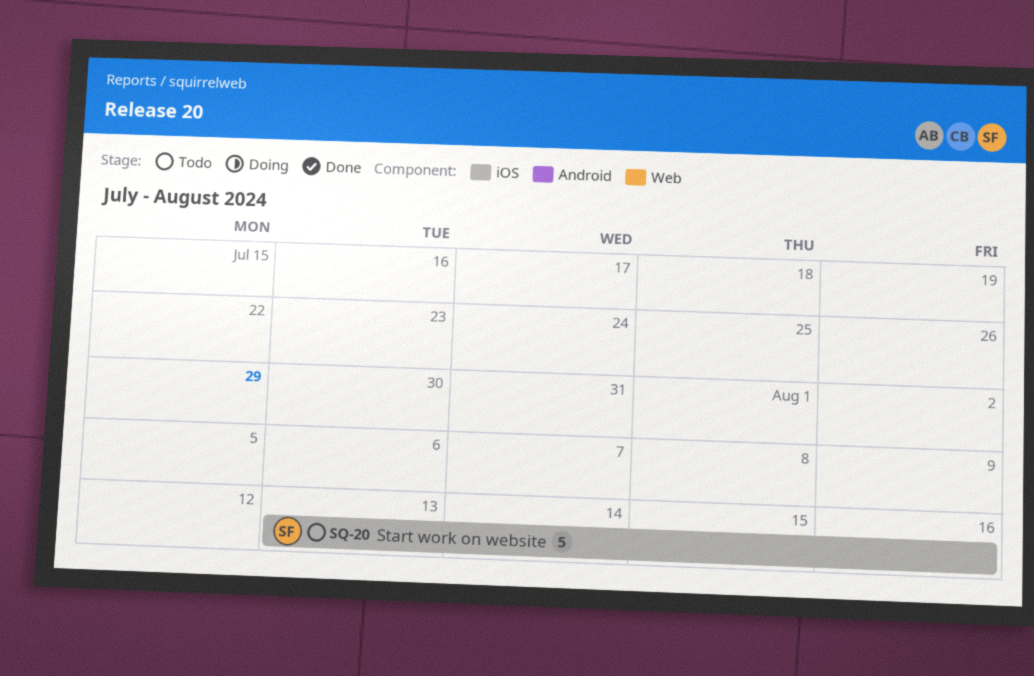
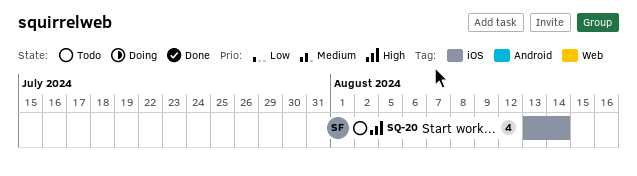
SQ-20, estimate: 5 -> 4
SQ-20, due: Aug 16 -> Aug 14

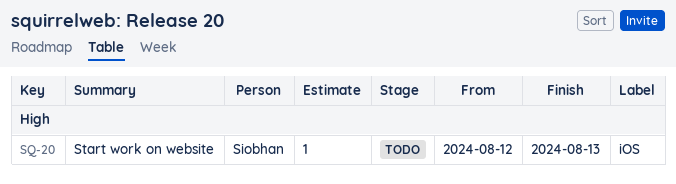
SQ-20, estimate: 4 -> 1
SQ-20, start: Aug 13 -> Aug 12
SQ-20, due: Aug 14 -> Aug 13

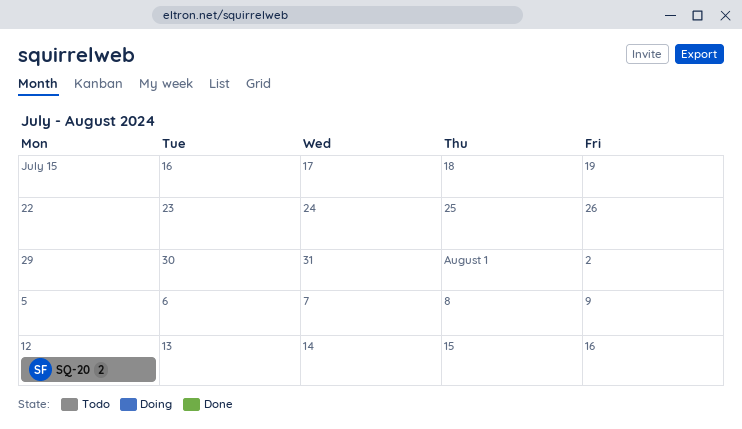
SQ-20, estimate: 1 -> 2
SQ-20, due: Aug 13 -> Aug 12

